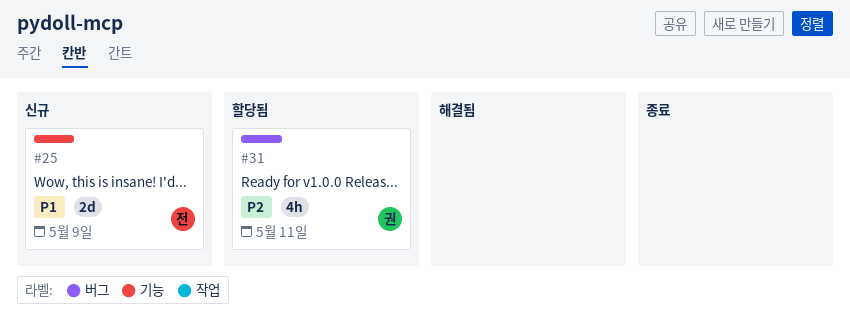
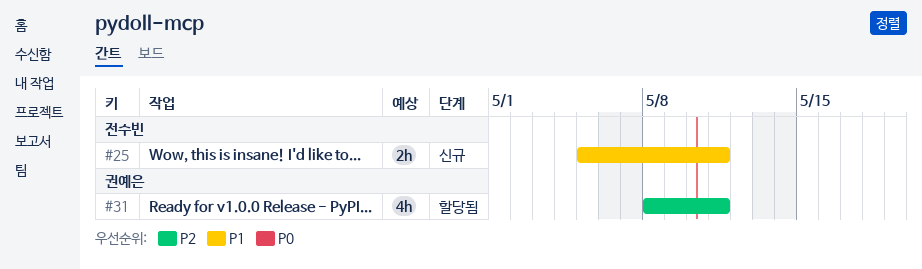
#25, estimate: 2d -> 2h
#25, due: May 9 -> May 11

